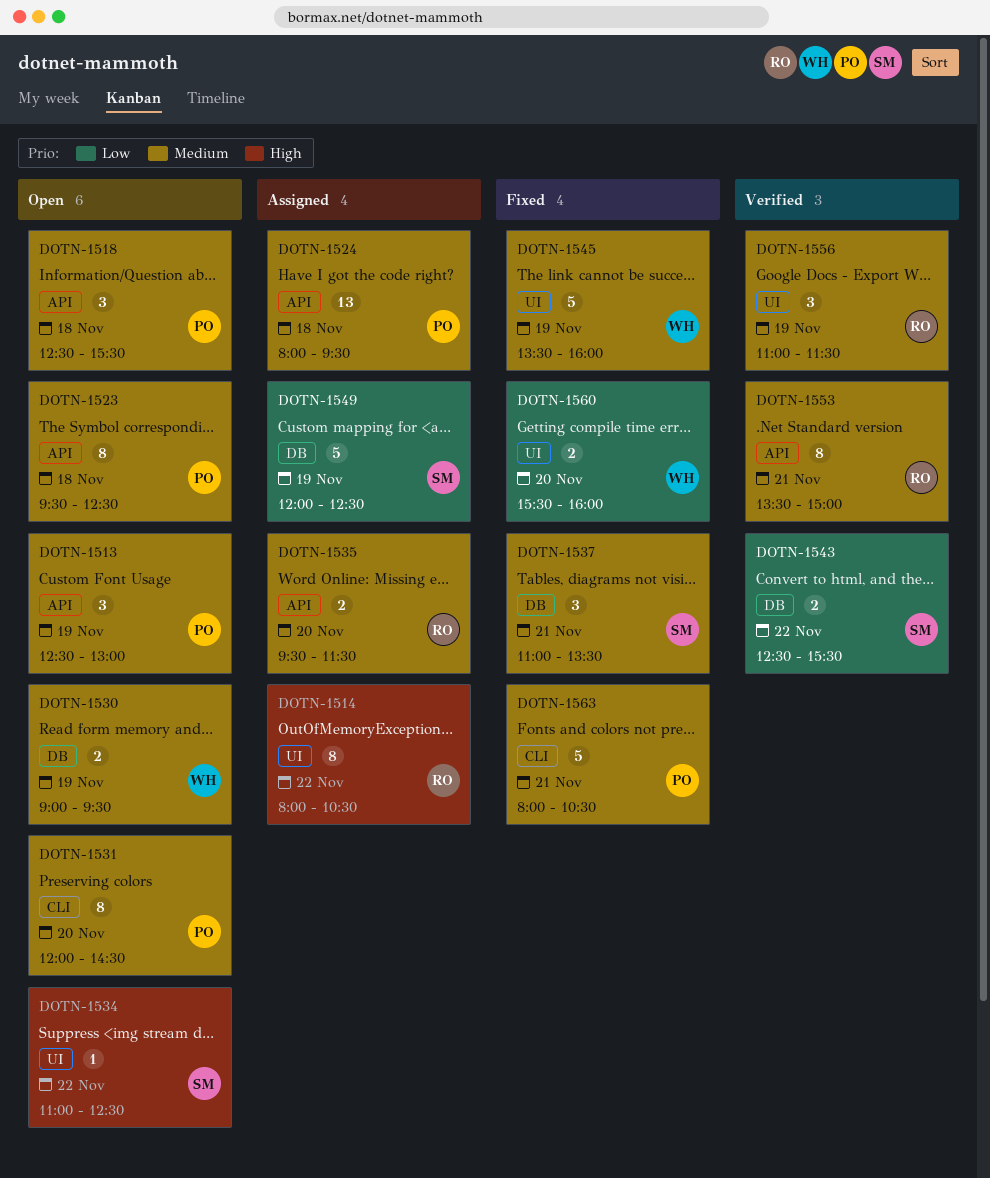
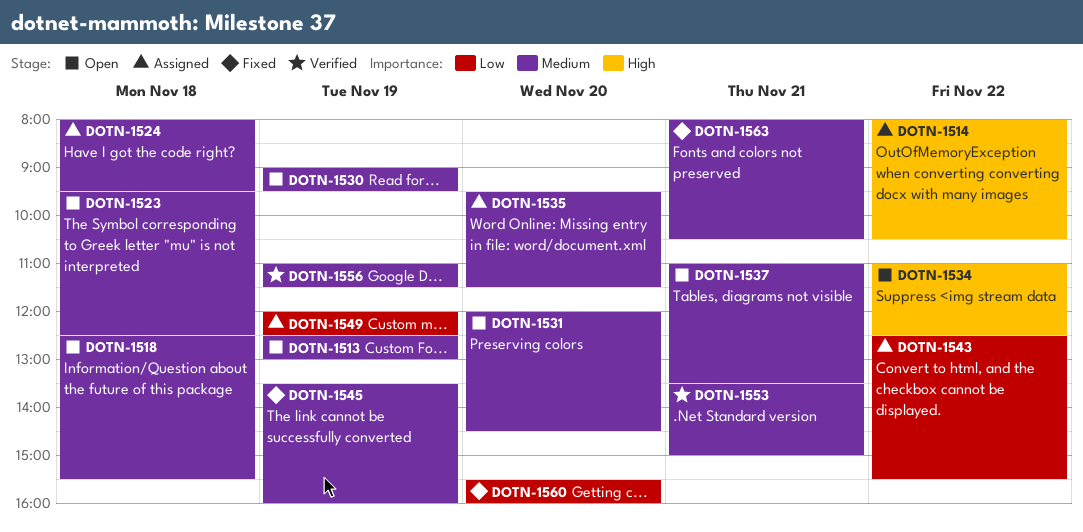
DOTN-1537, status: Fixed -> Open
DOTN-1543, status: Verified -> Assigned

